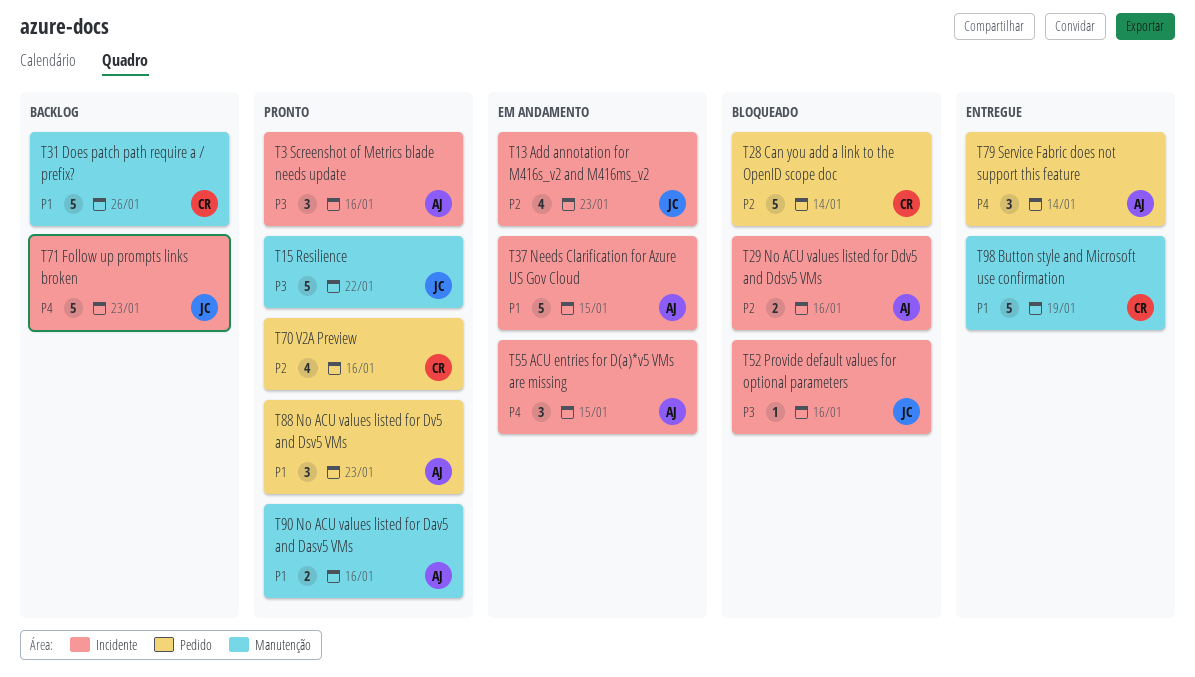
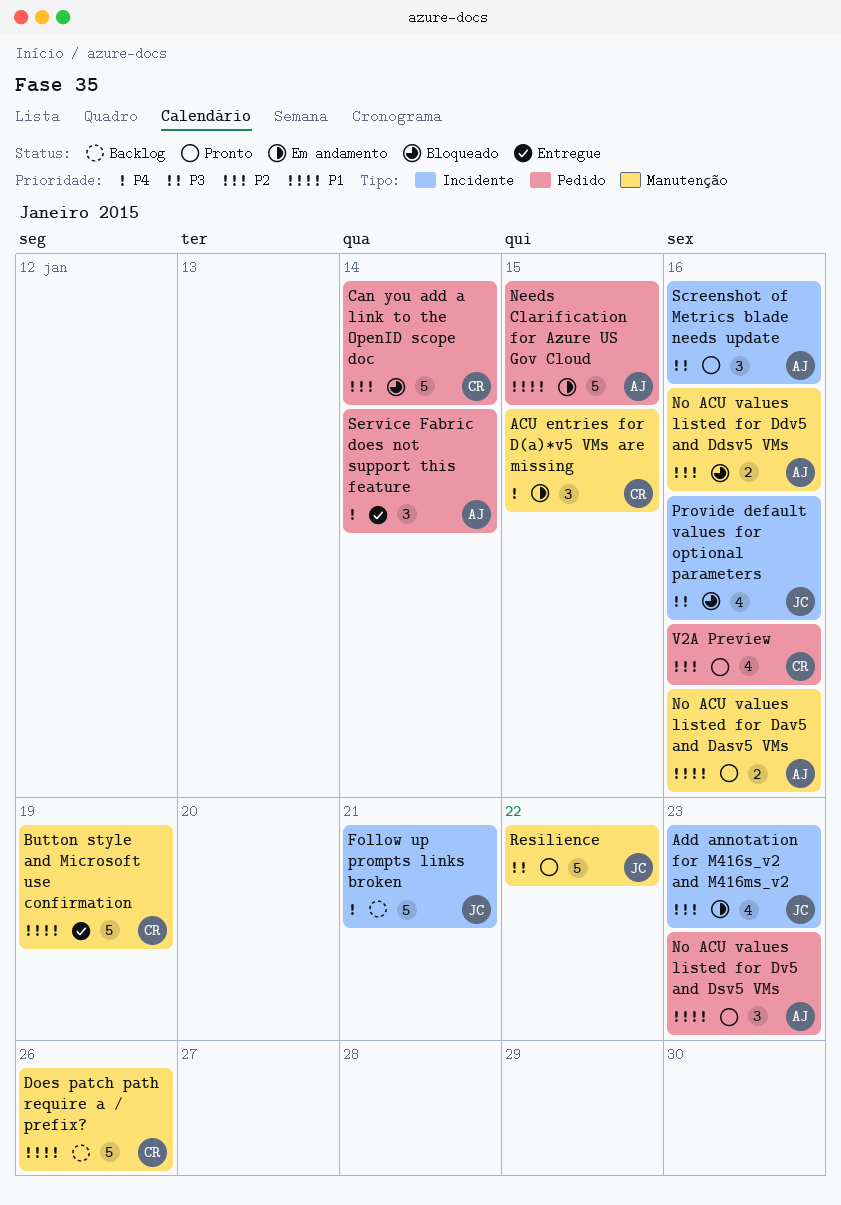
ACU entries for D(a)*v5 VMs are missing, owner: AJ -> CR
ACU entries for D(a)*v5 VMs are missing, label: Incidente -> Manutenção
Follow up prompts links broken, due: Jan 23 -> Jan 21
Needs Clarification for Azure US Gov Cloud, label: Incidente -> Pedido
No ACU values listed for Ddv5 and Ddsv5 VMs, label: Incidente -> Manutenção
Provide default values for optional parameters, estimate: 1 -> 4

